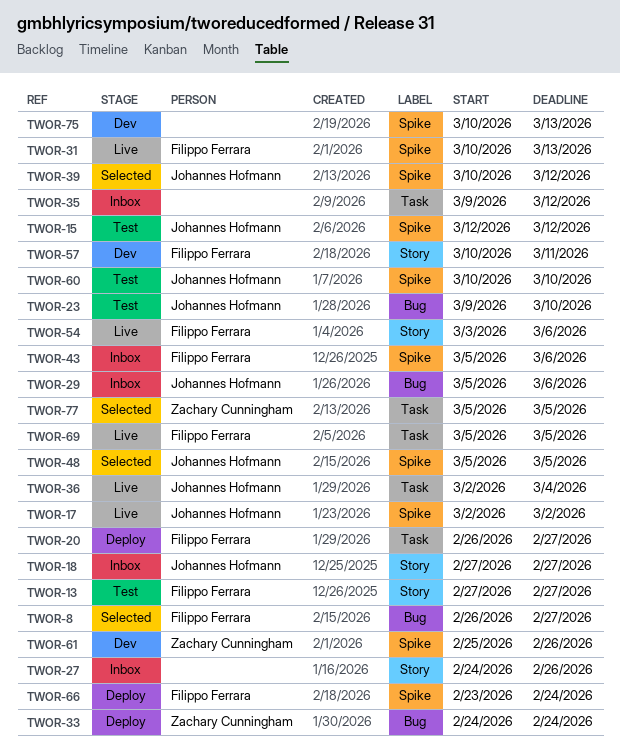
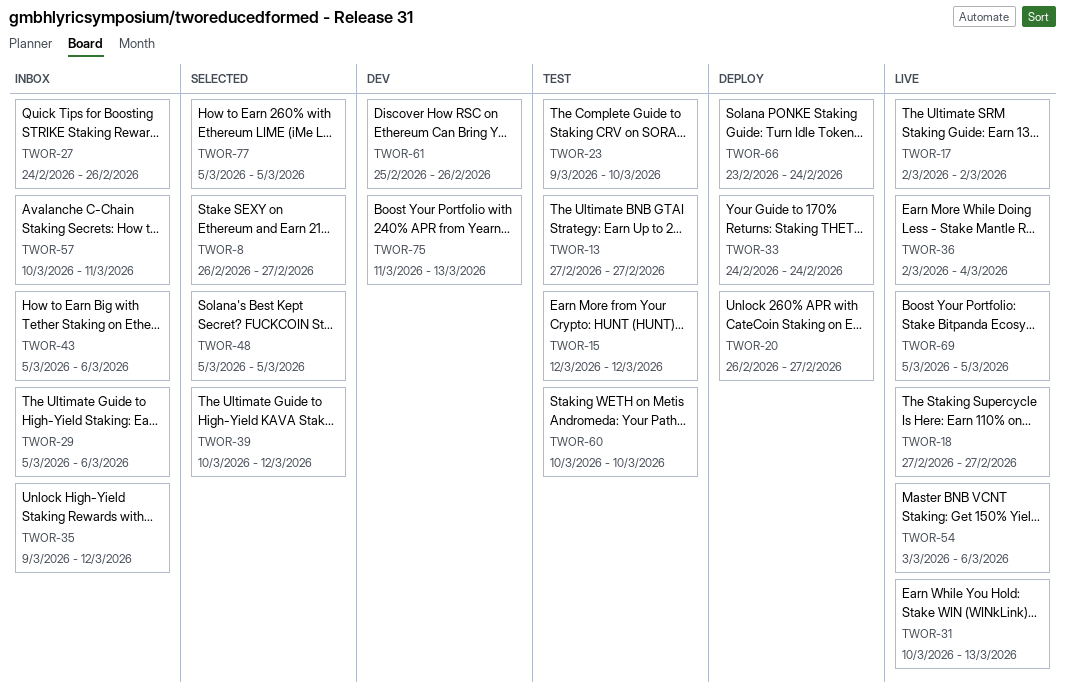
TWOR-18, status: Inbox -> Live
TWOR-57, status: Dev -> Inbox
TWOR-75, start: Mar 10 -> Mar 11

